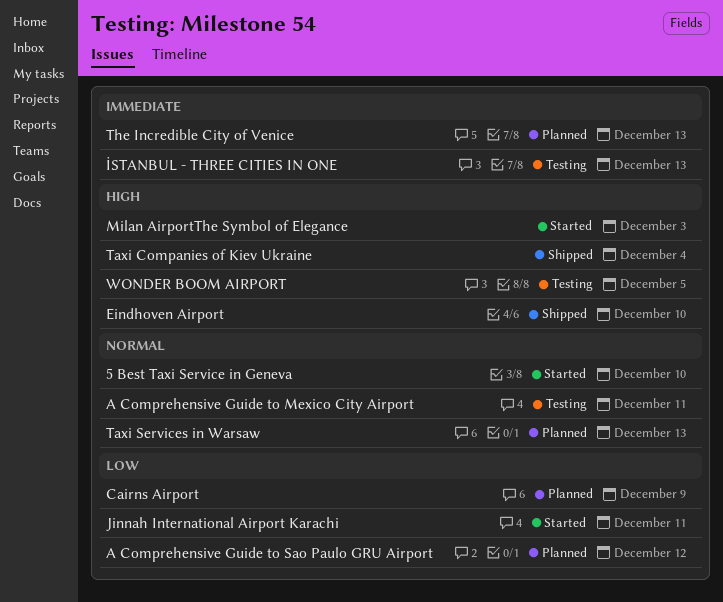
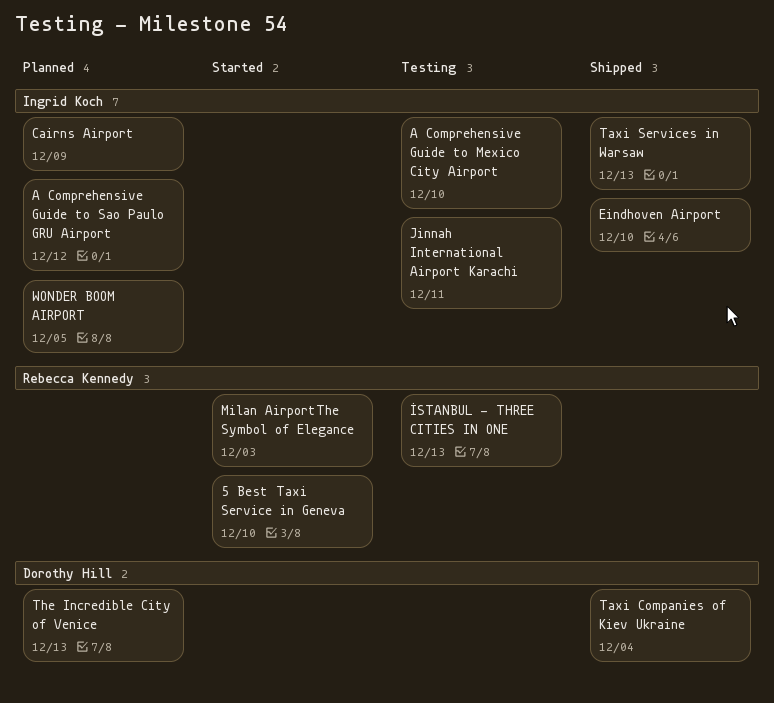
A Comprehensive Guide to Mexico City Airport, due: Dec 11 -> Dec 10
Jinnah International Airport Karachi, status: Started -> Testing
Taxi Services in Warsaw, status: Planned -> Shipped
WONDER BOOM AIRPORT, status: Testing -> Planned

